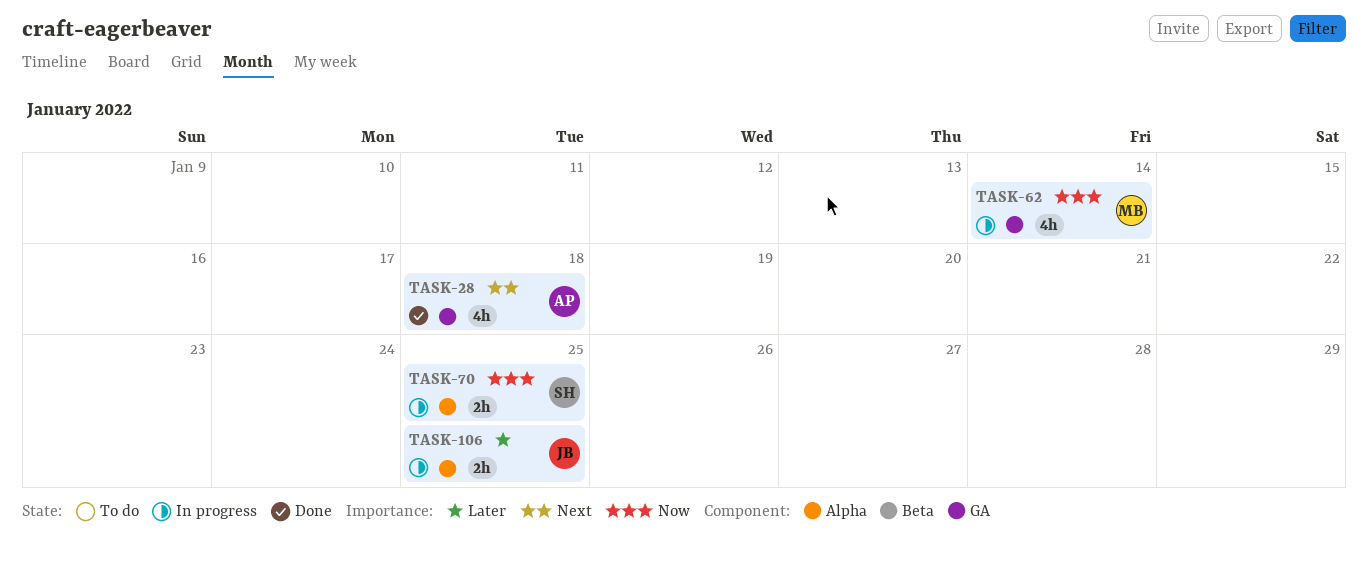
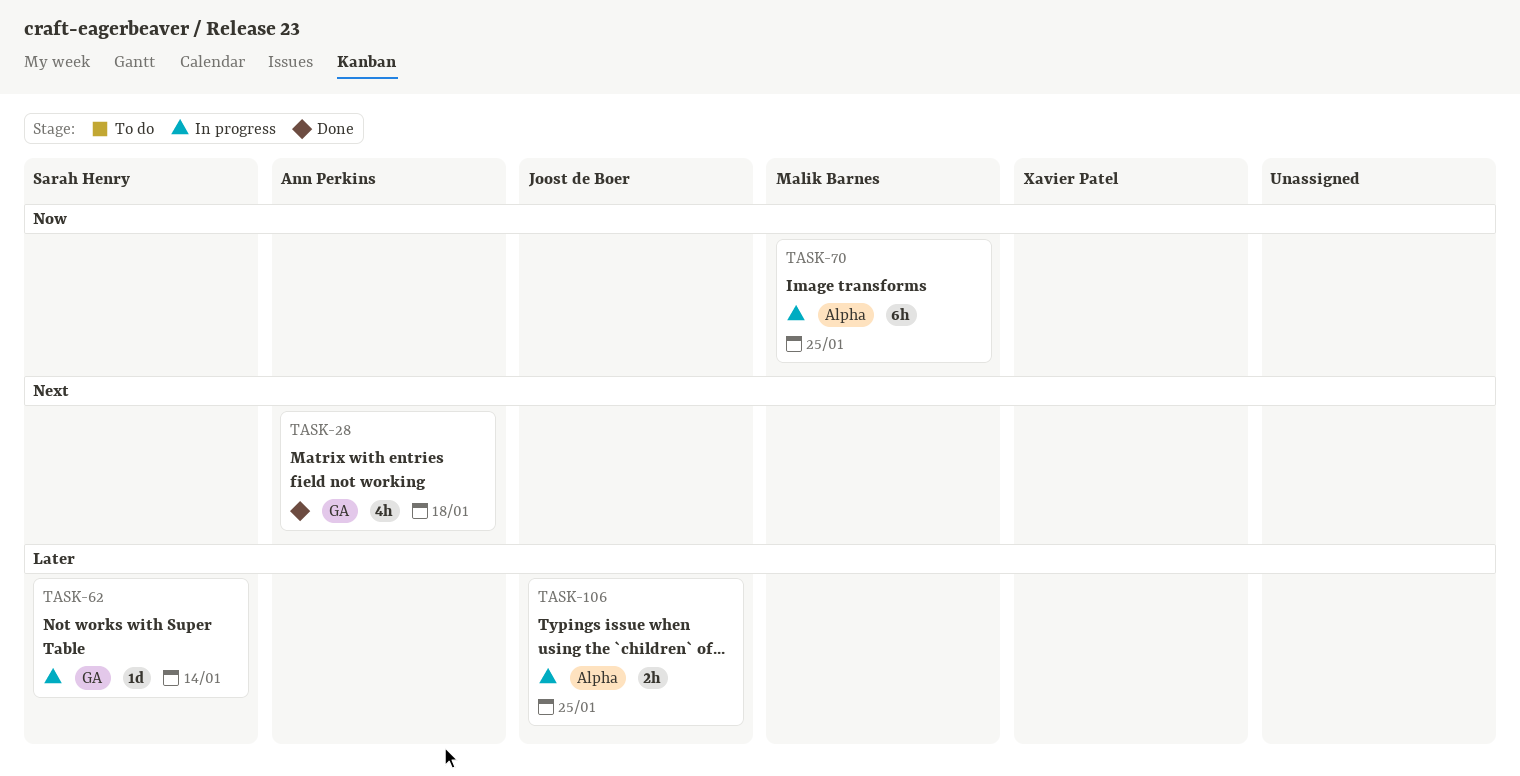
TASK-62, owner: Malik Barnes -> Sarah Henry
TASK-62, priority: Now -> Later
TASK-62, estimate: 4h -> 1d
TASK-70, owner: Sarah Henry -> Malik Barnes
TASK-70, estimate: 2h -> 6h

